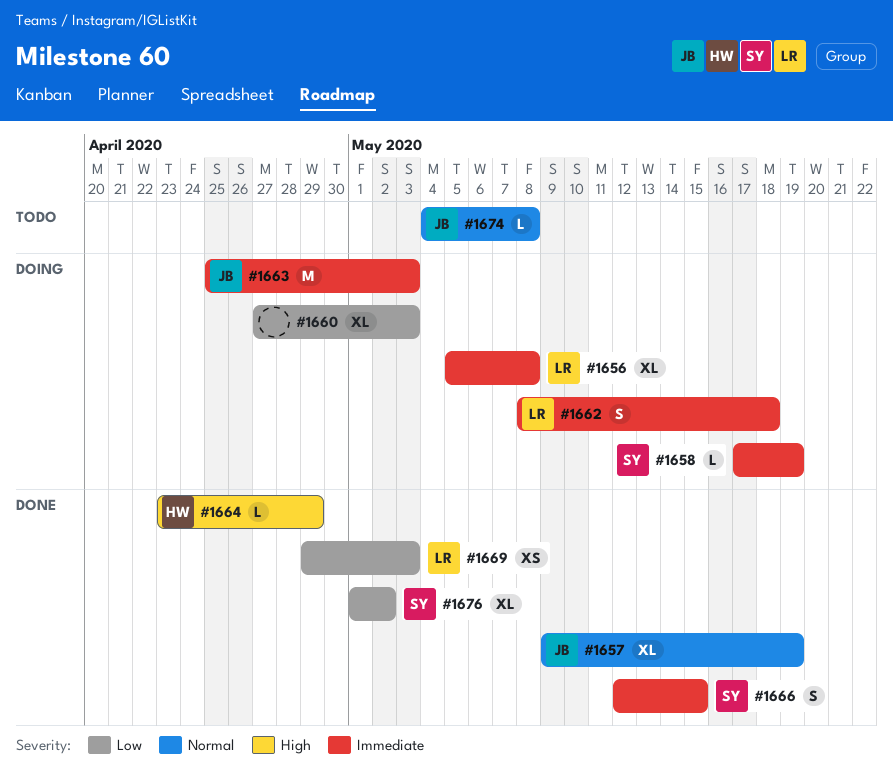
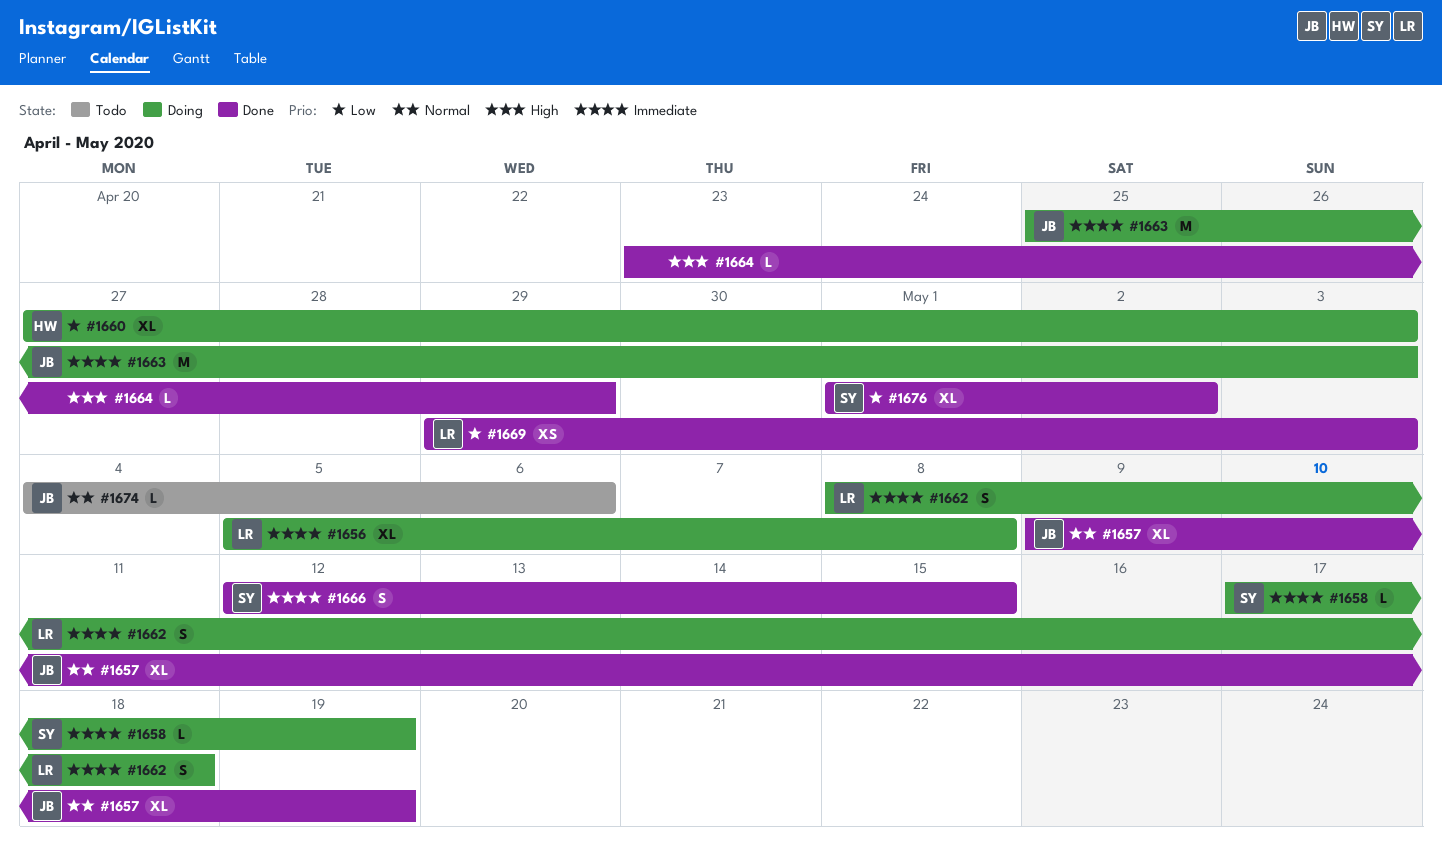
#1660, owner: none -> HW
#1664, owner: HW -> none
#1674, due: May 8 -> May 6

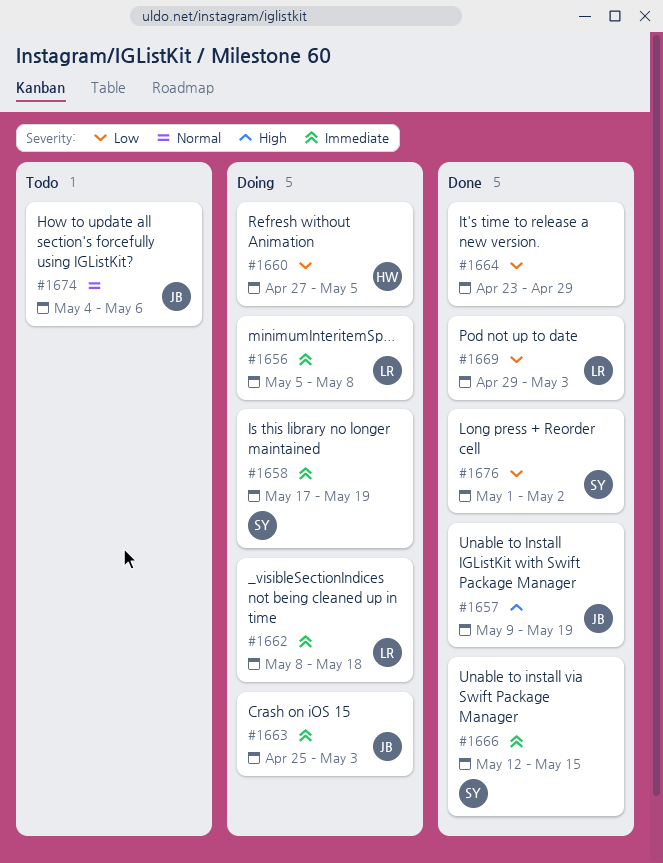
#1657, priority: Normal -> High
#1660, due: May 3 -> May 5
#1664, priority: High -> Low

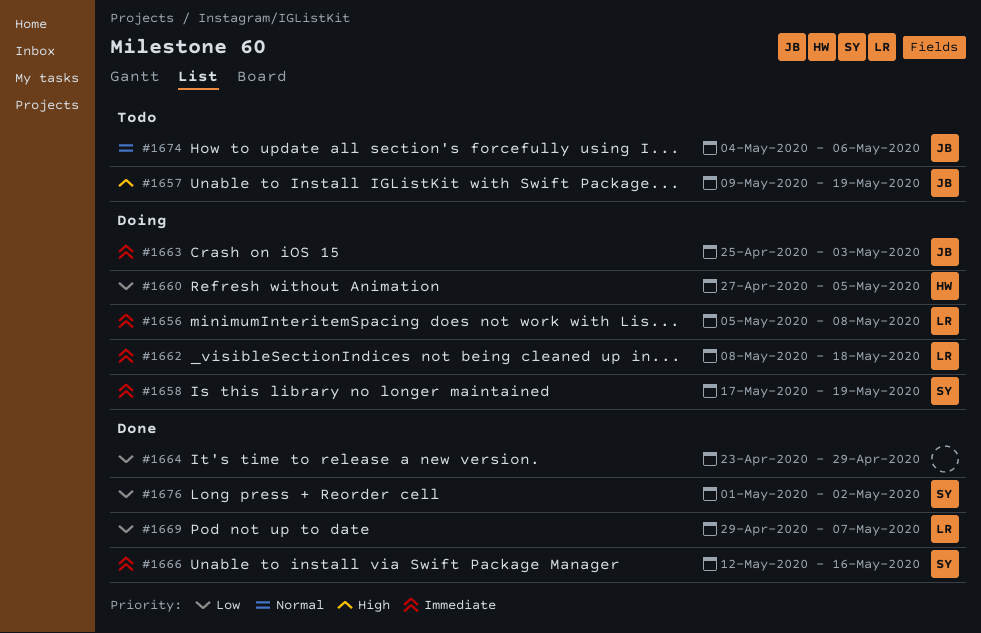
#1657, status: Done -> Todo
#1666, due: May 15 -> May 16
#1669, due: May 3 -> May 7

